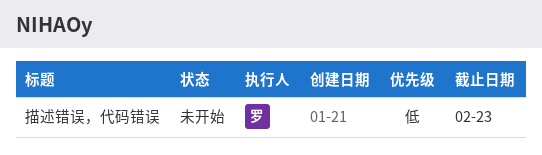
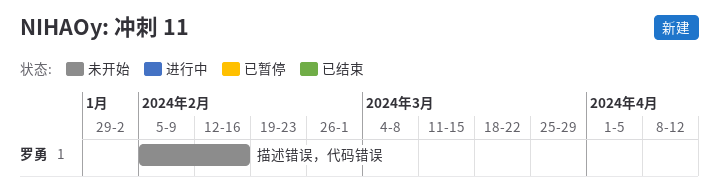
描述错误，代码错误, due: Feb 23 -> Feb 16

